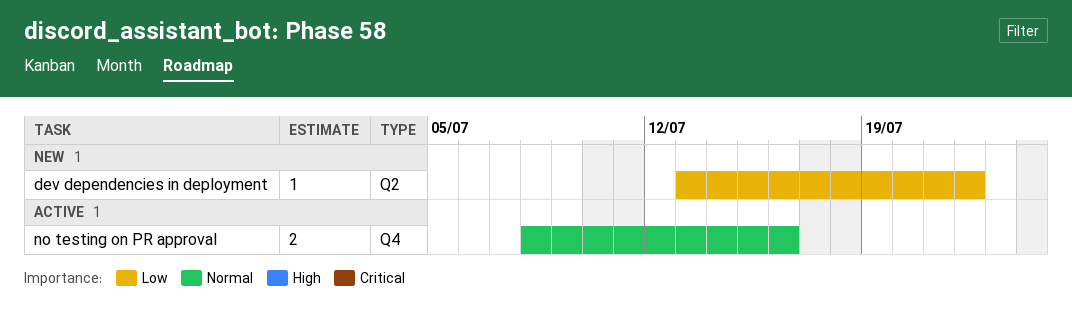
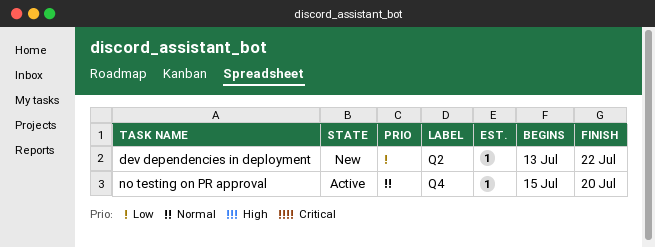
no testing on PR approval, estimate: 2 -> 1
no testing on PR approval, start: Jul 8 -> Jul 15
no testing on PR approval, due: Jul 16 -> Jul 20

